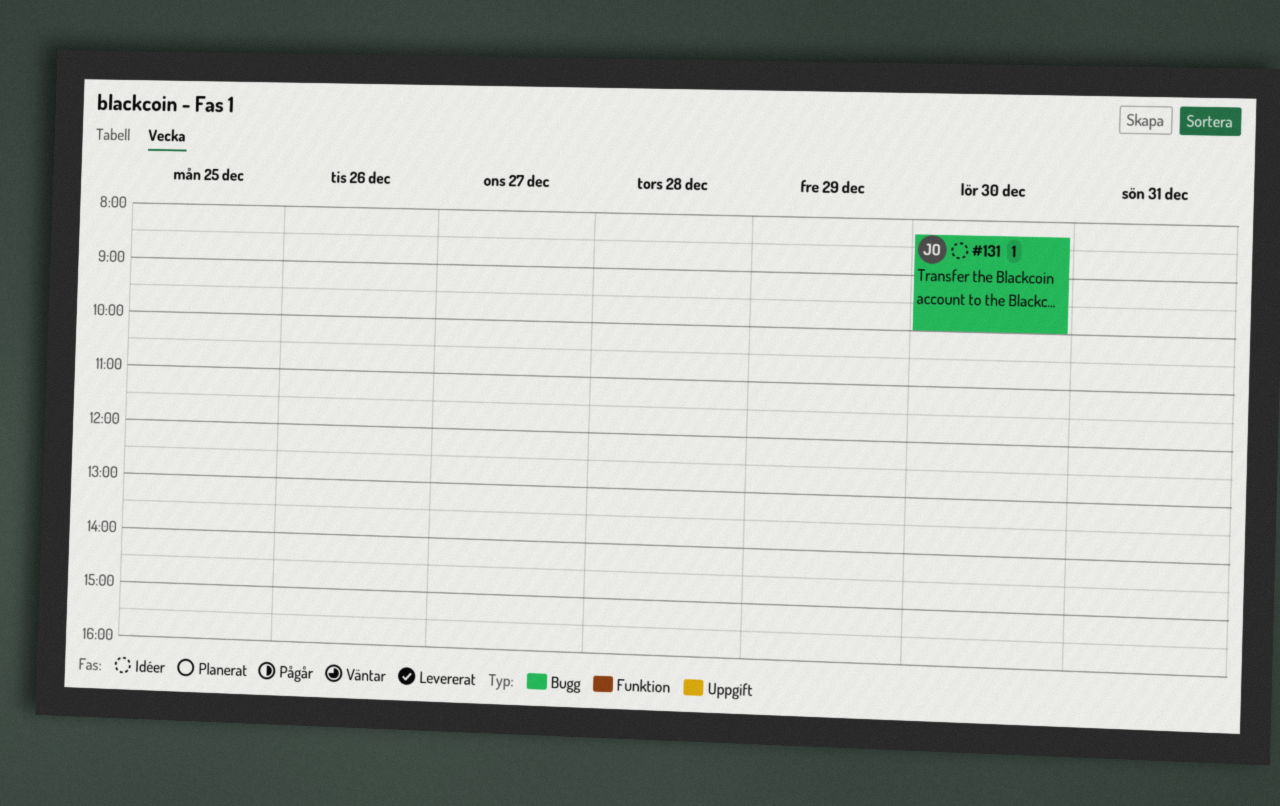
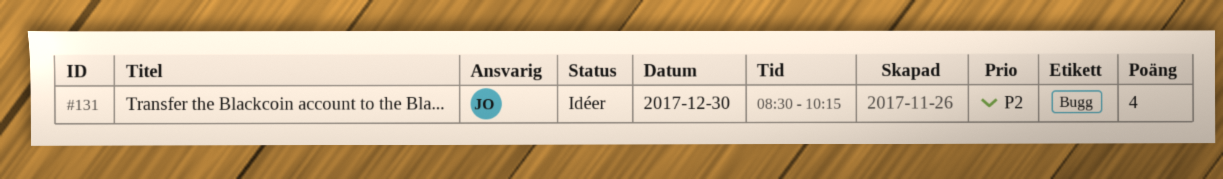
#131, estimate: 1 -> 4
#131, begins: 08:15 -> 08:30
#131, ends: 10:00 -> 10:15

